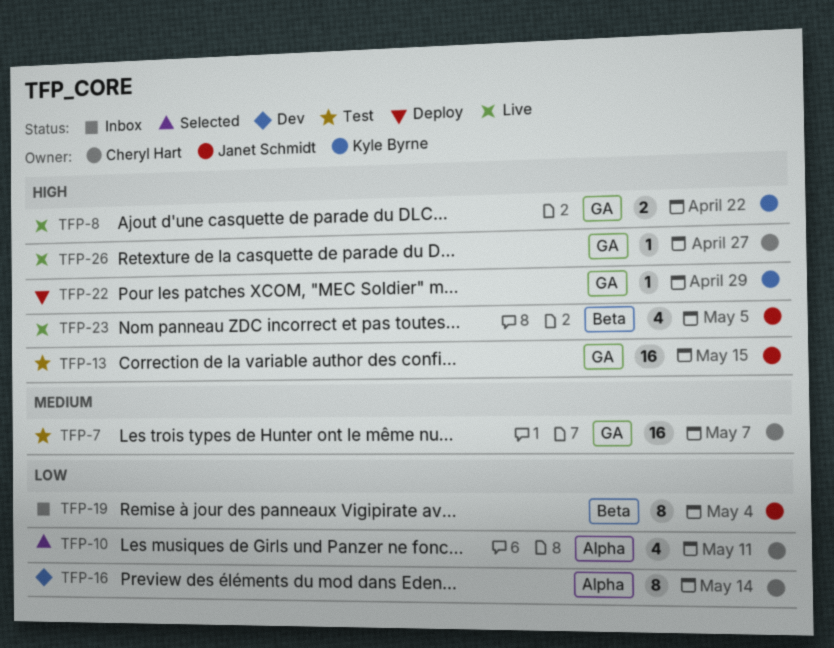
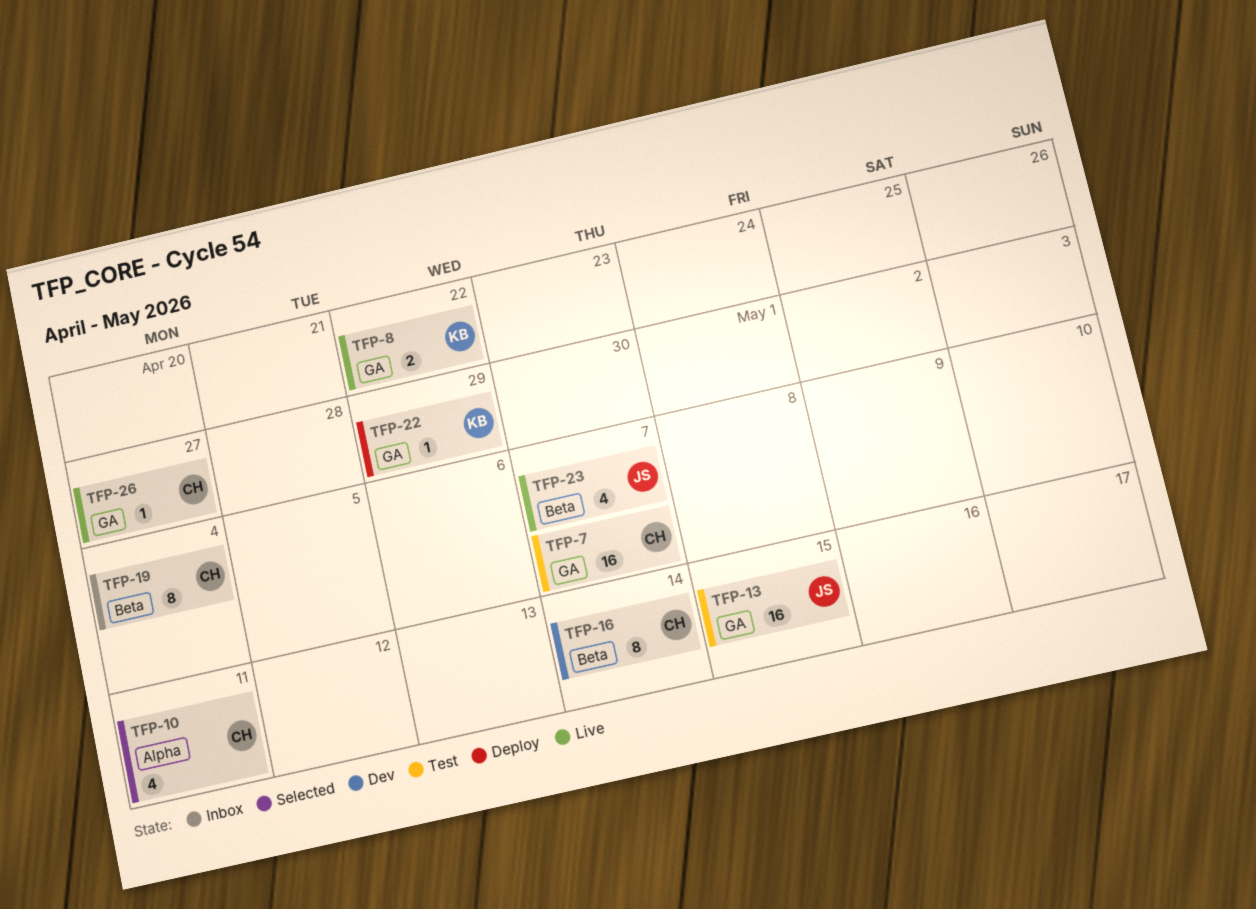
TFP-16, label: Alpha -> Beta
TFP-19, owner: Janet Schmidt -> Cheryl Hart
TFP-23, due: May 5 -> May 7

